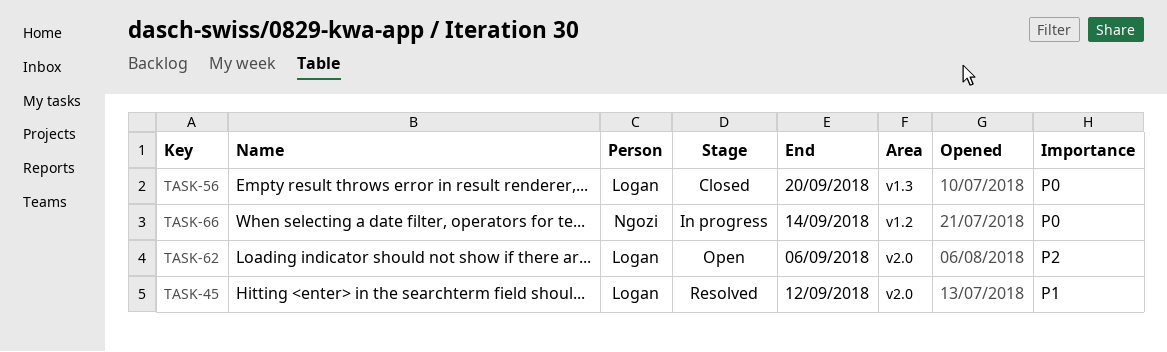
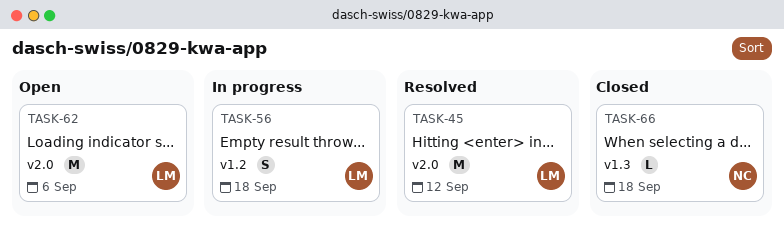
TASK-56, status: Closed -> In progress
TASK-56, label: v1.3 -> v1.2
TASK-56, due: Sep 20 -> Sep 18
TASK-66, status: In progress -> Closed
TASK-66, label: v1.2 -> v1.3
TASK-66, due: Sep 14 -> Sep 18

